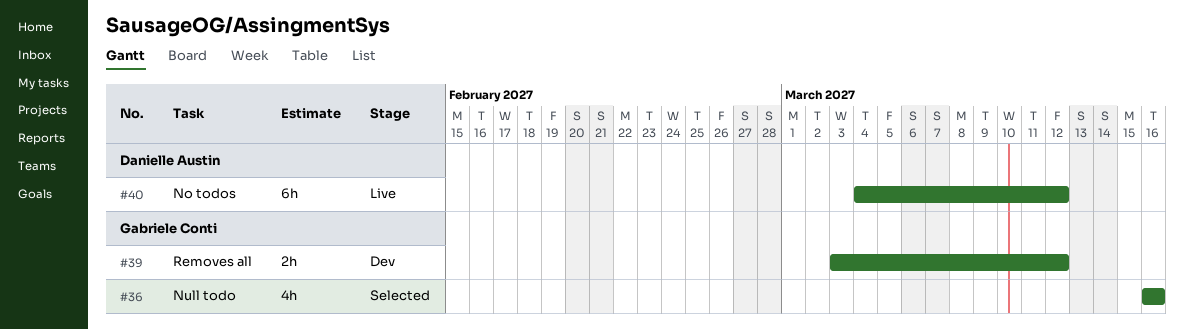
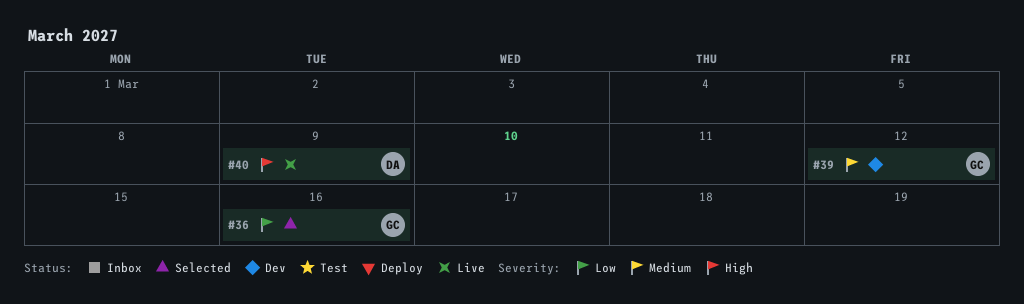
#40, due: Mar 12 -> Mar 9

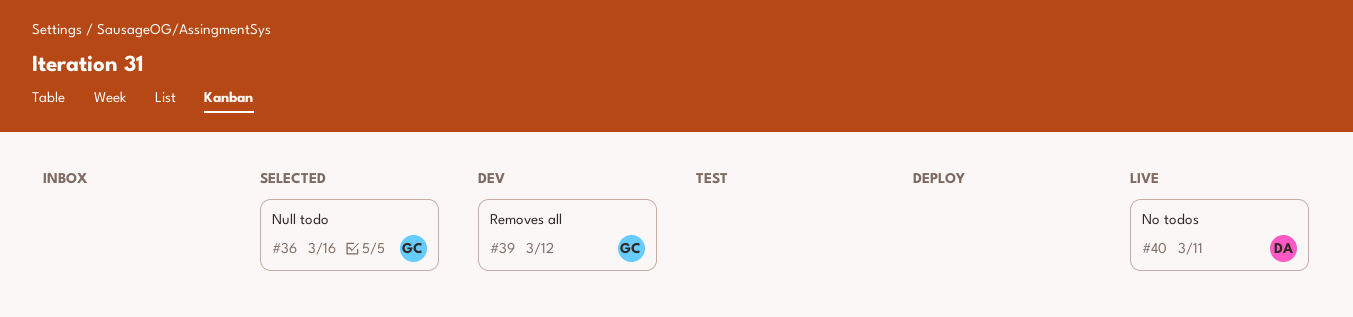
#40, due: Mar 9 -> Mar 11

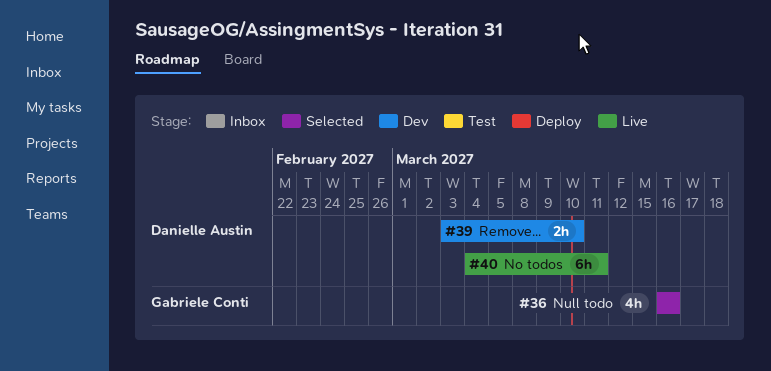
#39, owner: Gabriele Conti -> Danielle Austin
#39, due: Mar 12 -> Mar 10

